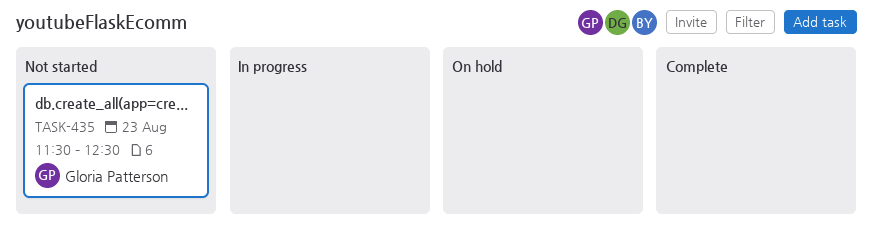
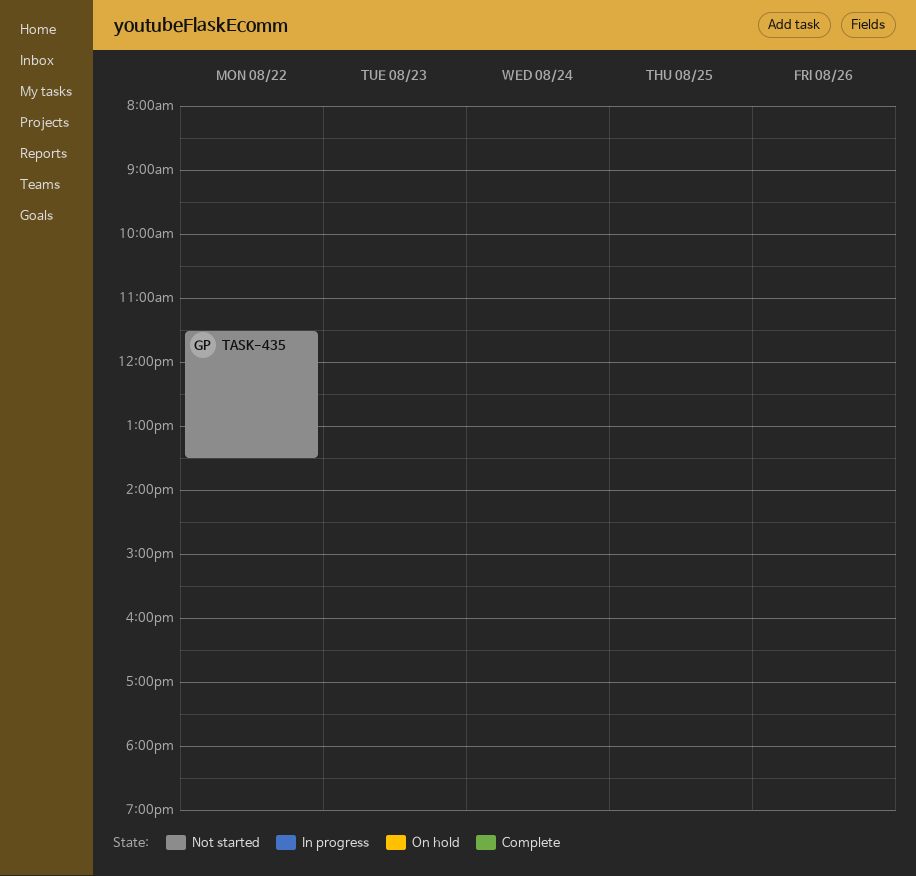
TASK-435, day: Aug 23 -> Aug 22
TASK-435, ends: 12:30 -> 13:30

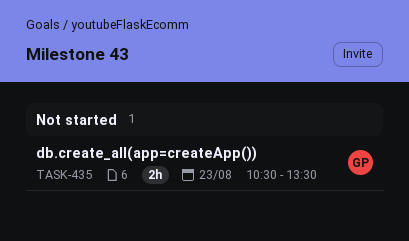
TASK-435, day: Aug 22 -> Aug 23
TASK-435, begins: 11:30 -> 10:30

